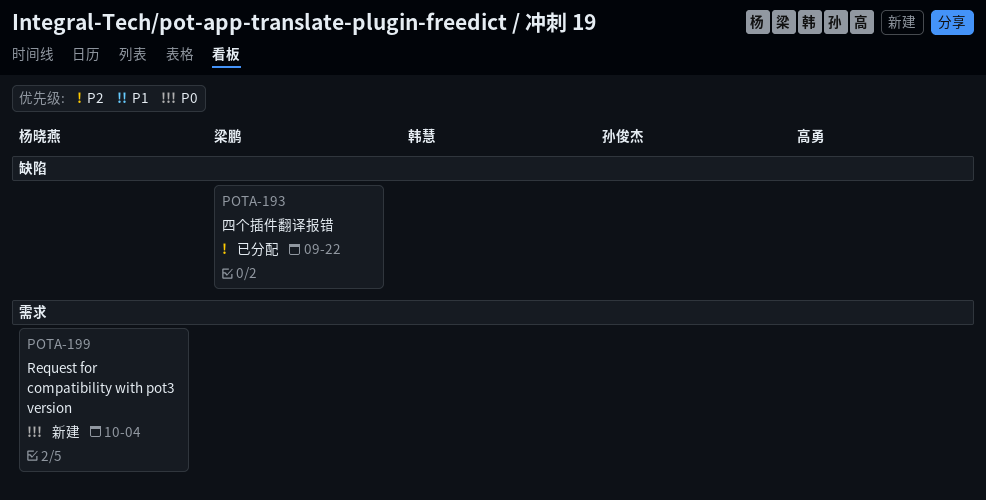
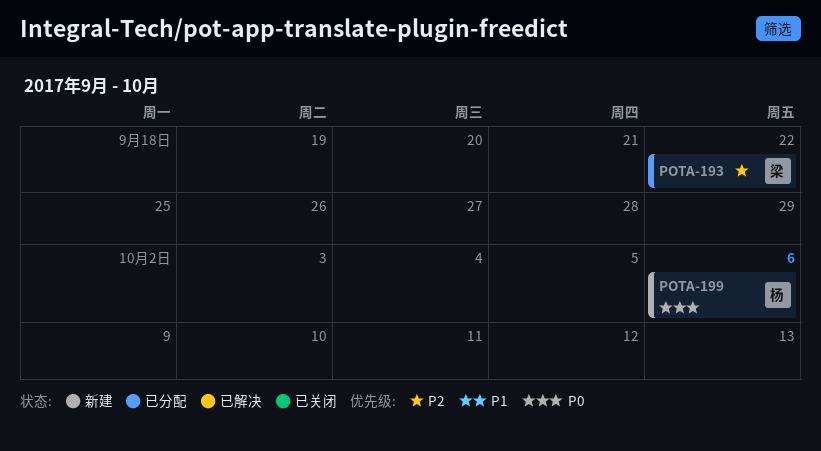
POTA-199, due: Oct 4 -> Oct 6

